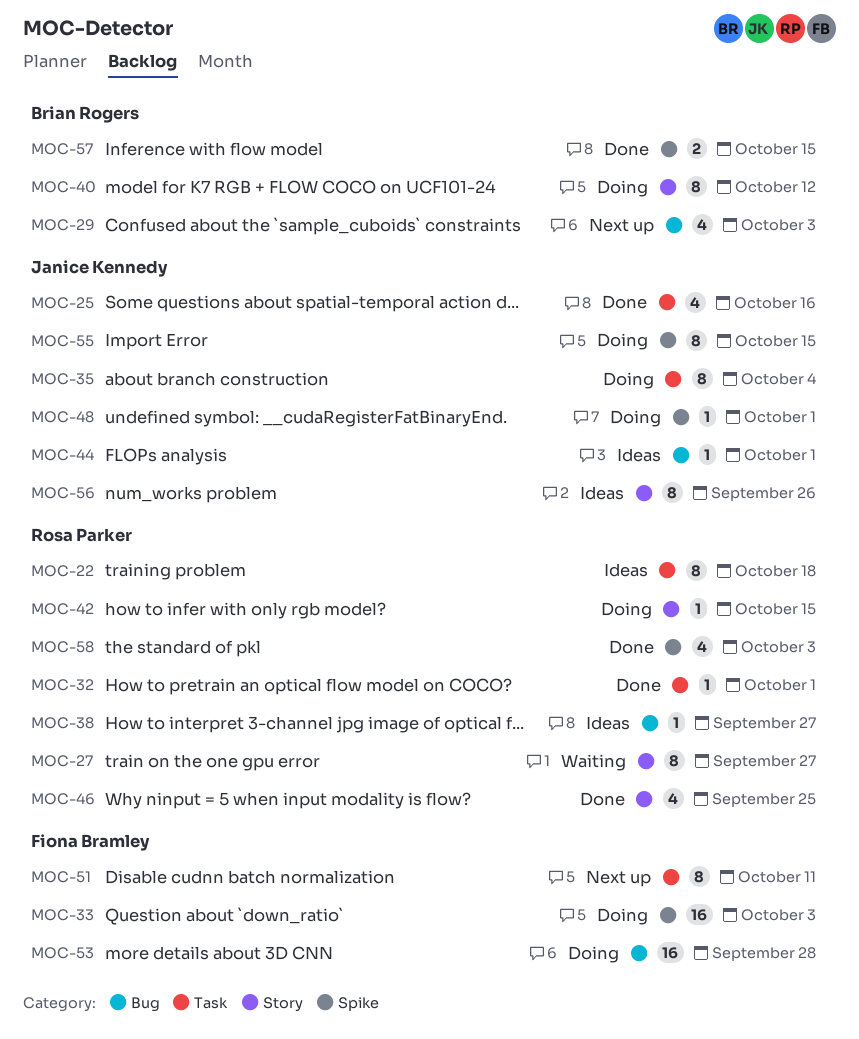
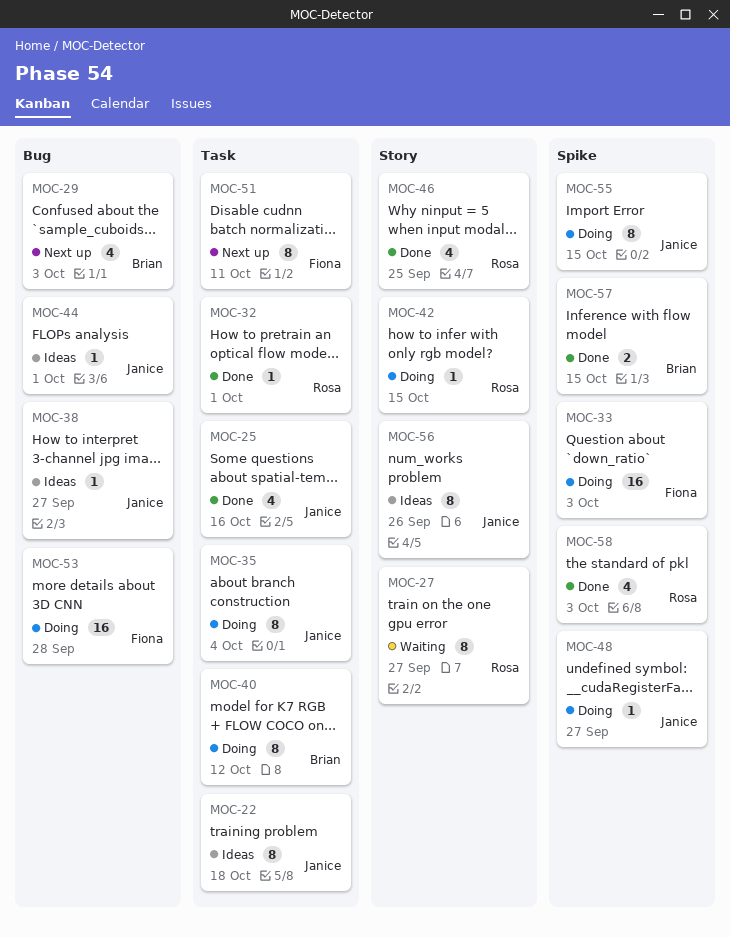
MOC-22, owner: Rosa Parker -> Janice Kennedy
MOC-38, owner: Rosa Parker -> Janice Kennedy
MOC-40, label: Story -> Task
MOC-48, due: Oct 1 -> Sep 27

